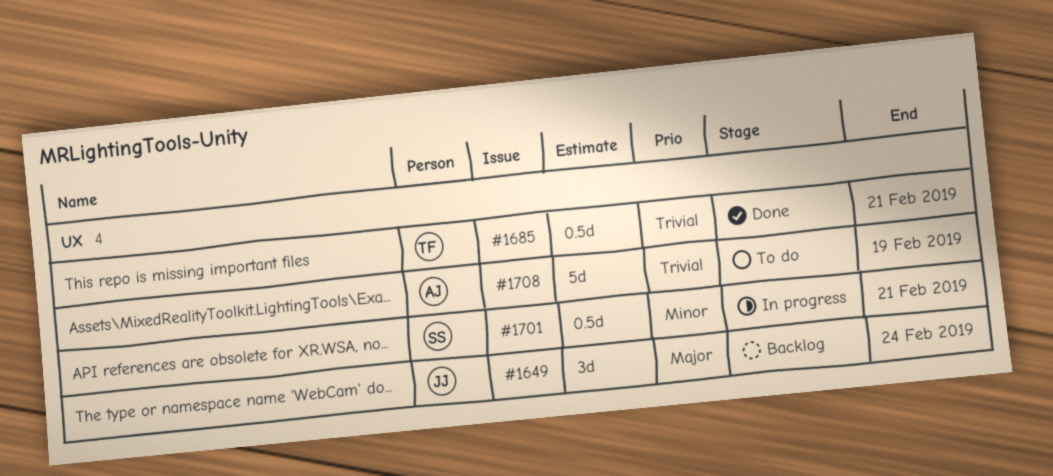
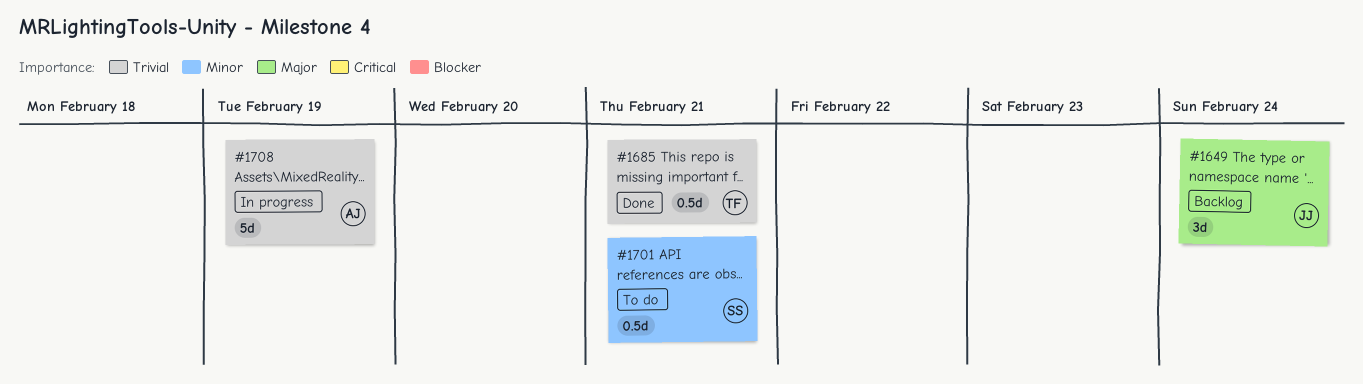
#1701, status: In progress -> To do
#1708, status: To do -> In progress

